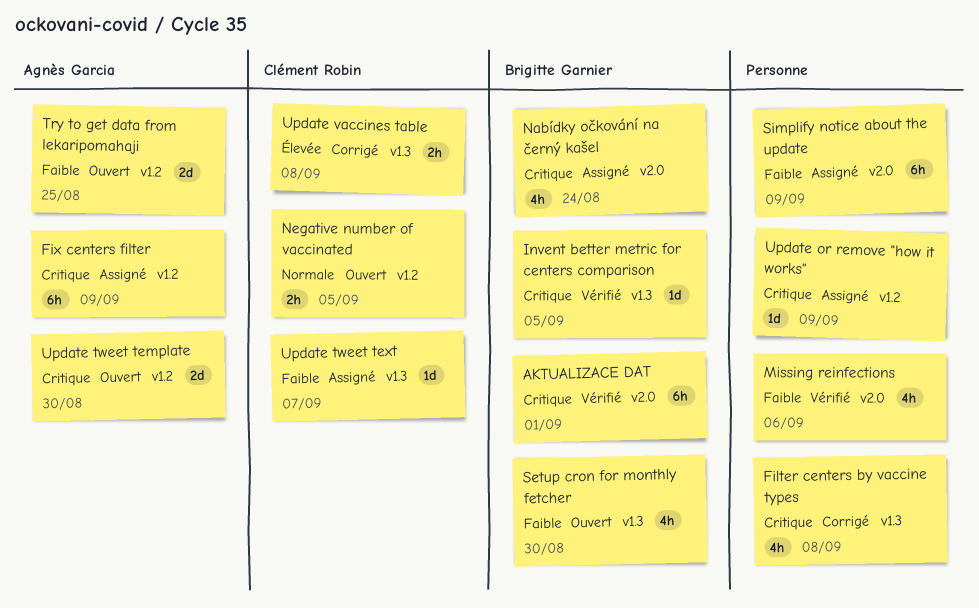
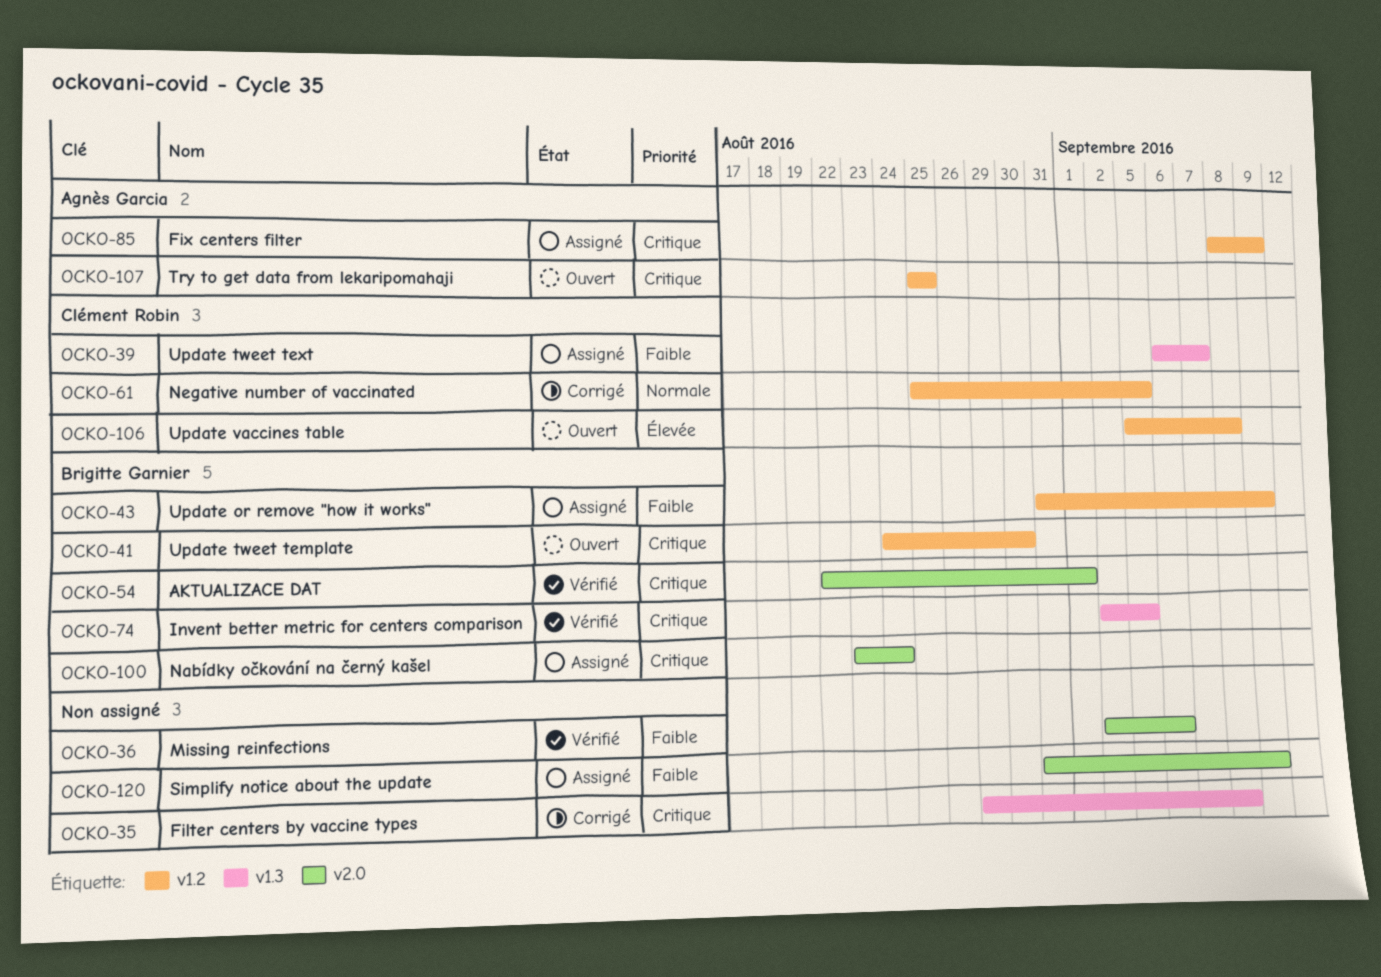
Negative number of vaccinated, status: Ouvert -> Corrigé
Setup cron for monthly fetcher: present -> none
Try to get data from lekaripomahaji, priority: Faible -> Critique
Update or remove "how it works", owner: none -> Brigitte Garnier
Update or remove "how it works", priority: Critique -> Faible
Update tweet template, owner: Agnès Garcia -> Brigitte Garnier
Update vaccines table, status: Corrigé -> Ouvert
Update vaccines table, label: v1.3 -> v1.2

